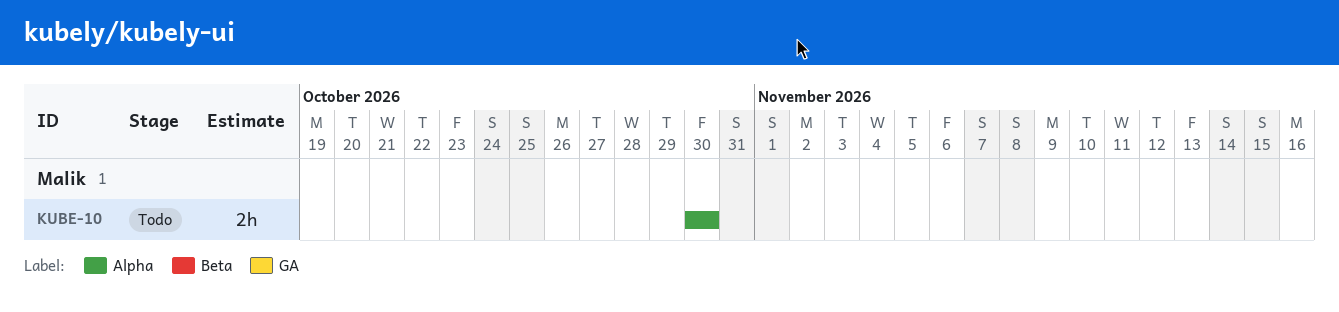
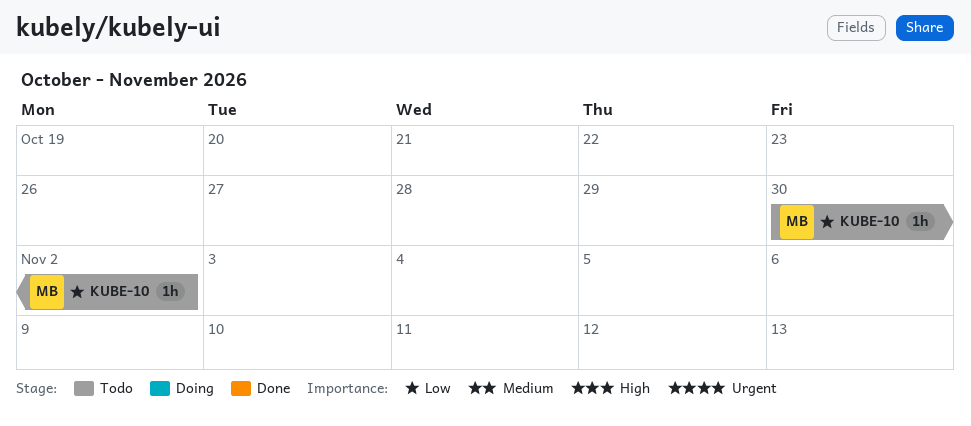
KUBE-10, estimate: 2h -> 1h
KUBE-10, due: Oct 30 -> Nov 2

